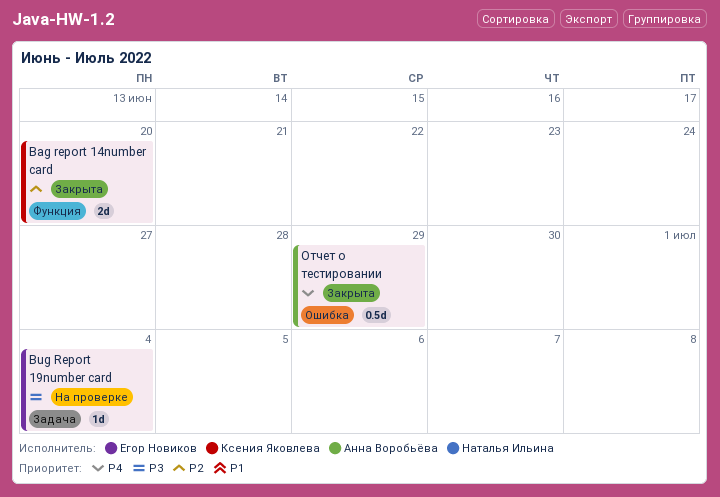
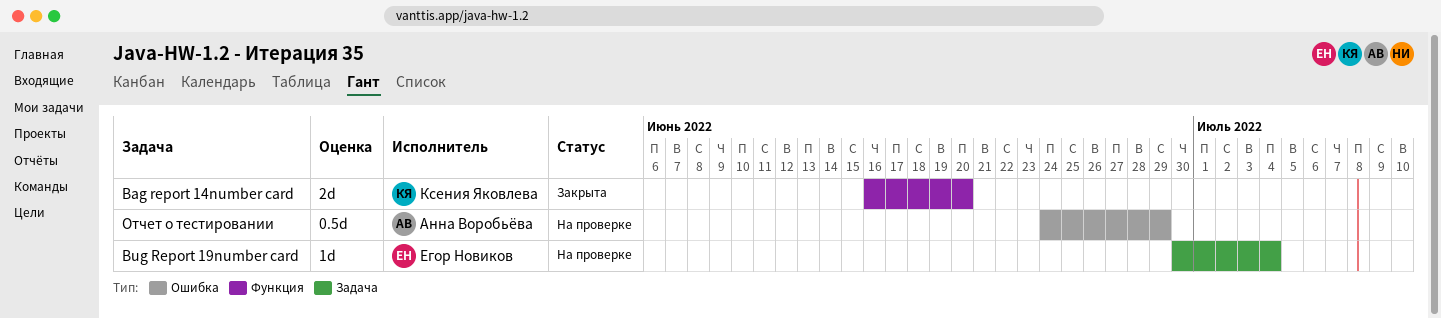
Отчет о тестировании, status: Закрыта -> На проверке

